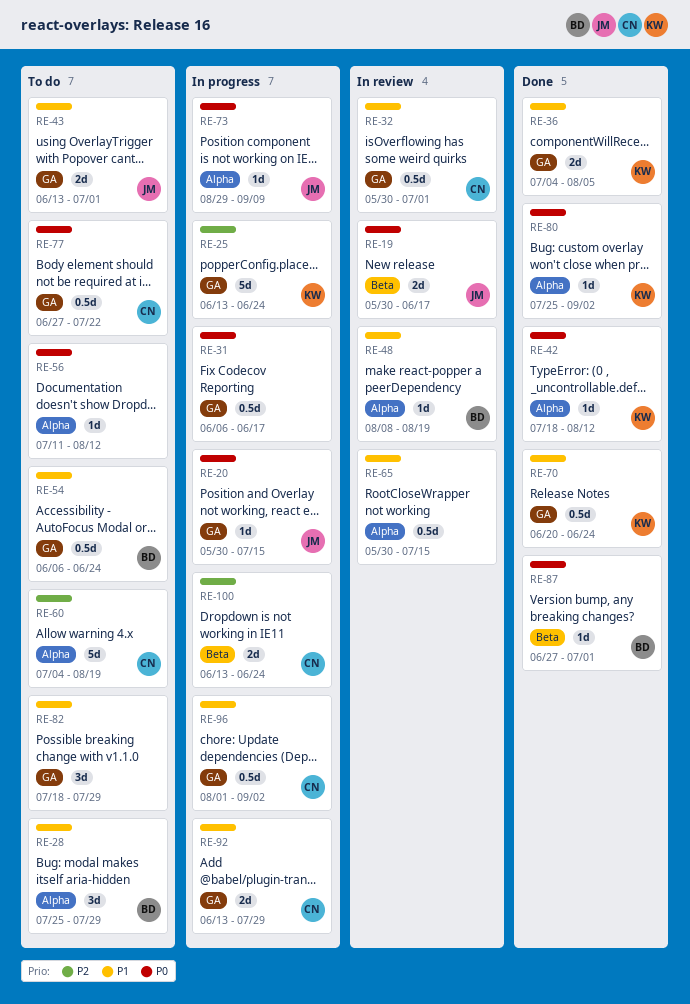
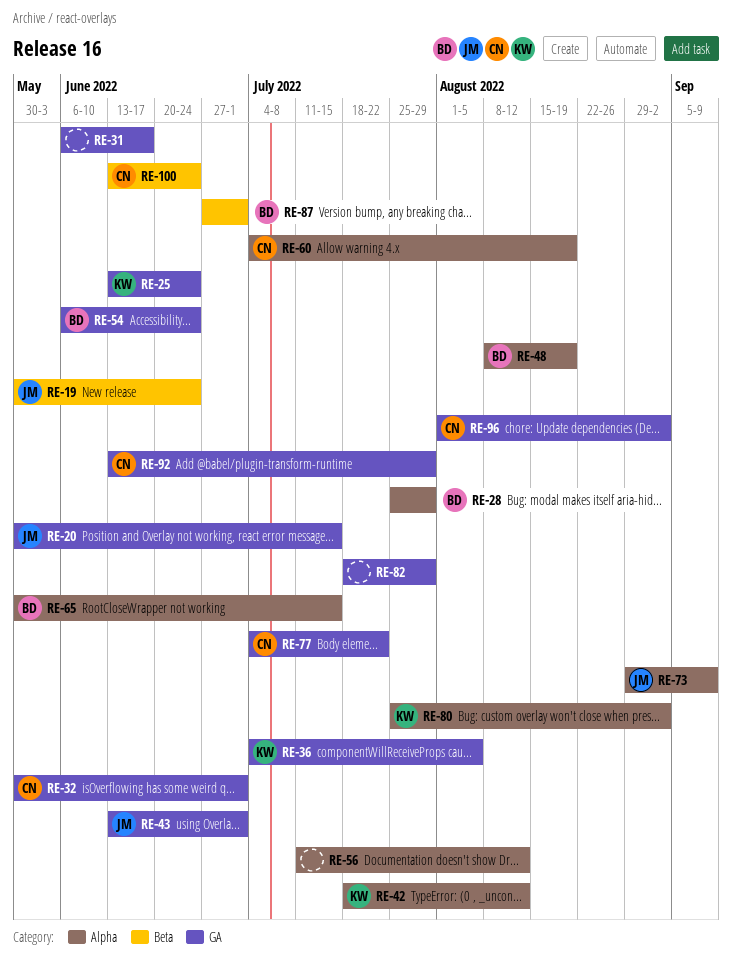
RE-19, due: Jun 17 -> Jun 24
RE-65, owner: none -> BD
RE-70: present -> none
RE-77, start: Jun 27 -> Jul 4

